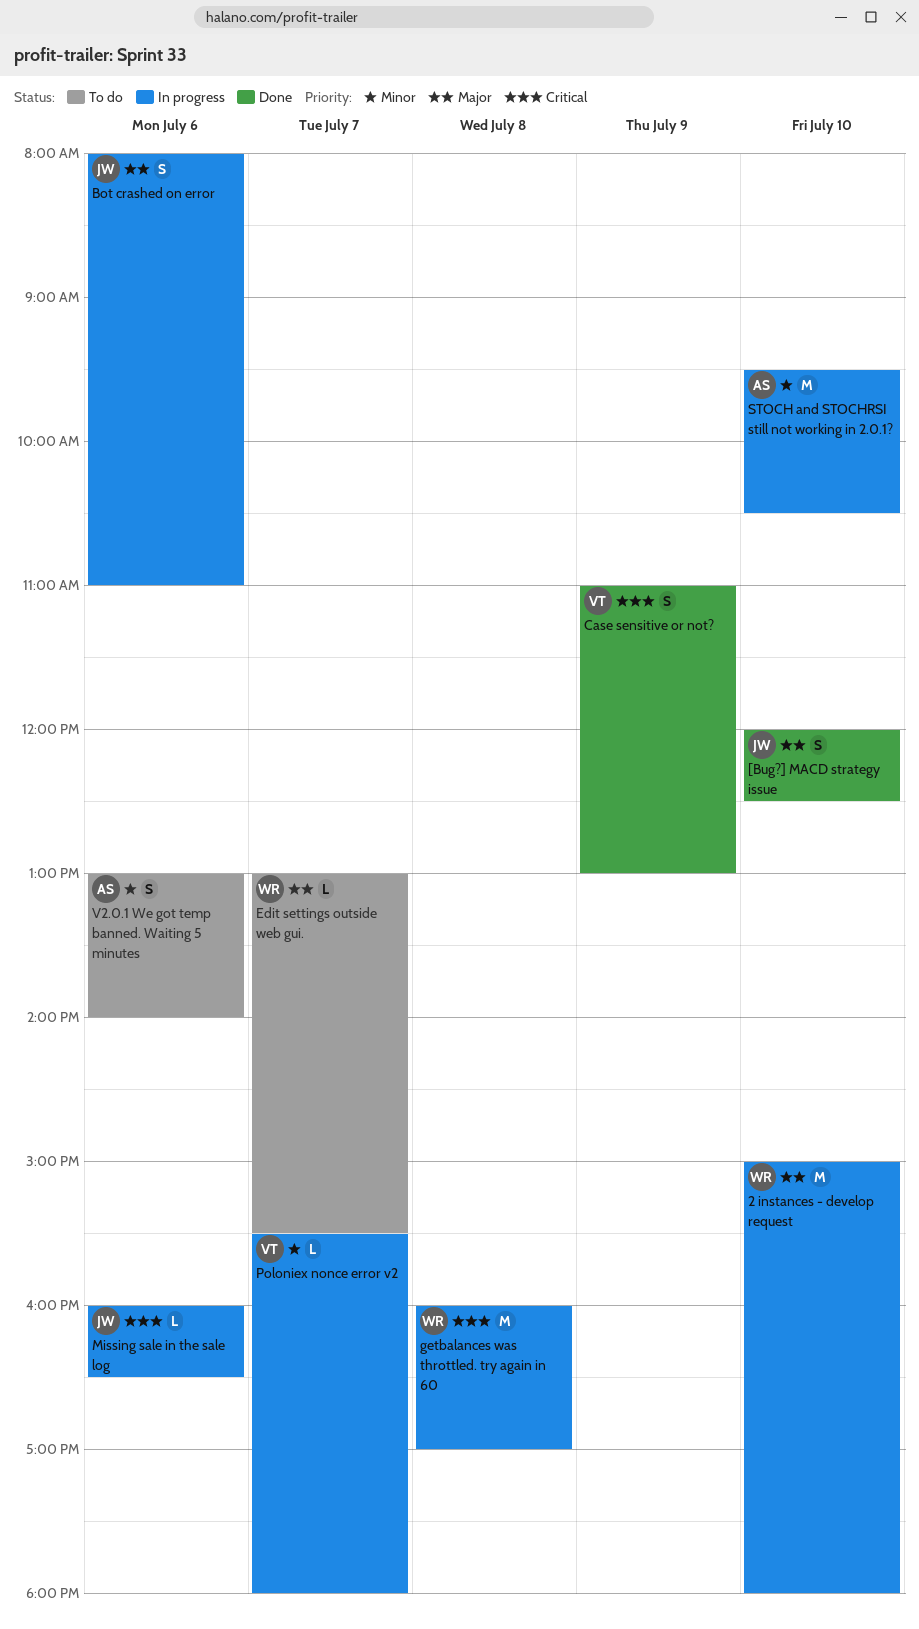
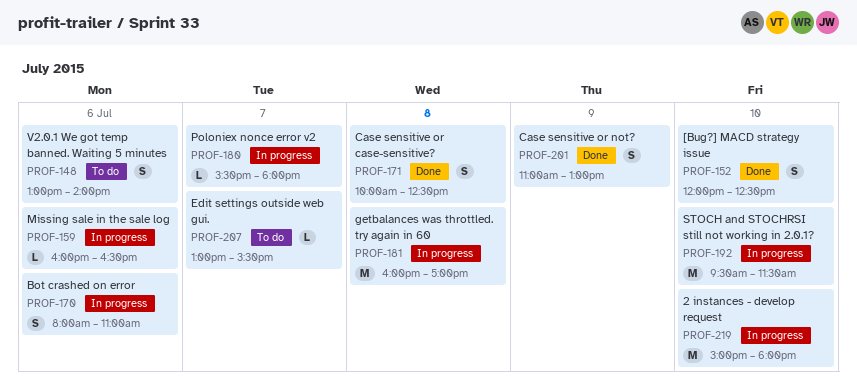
Case sensitive or case-sensitive?: none -> present
STOCH and STOCHRSI still not working in 2.0.1?, ends: 10:30 -> 11:30

